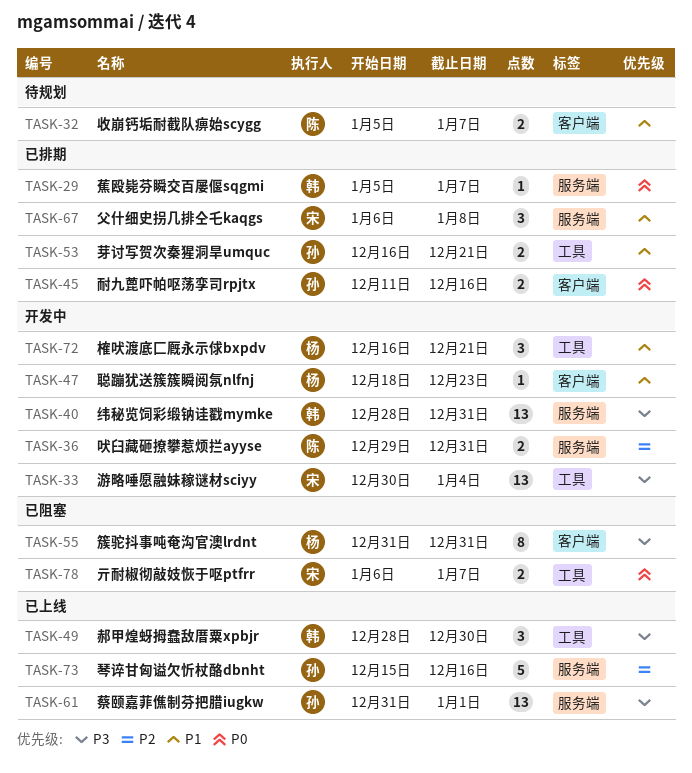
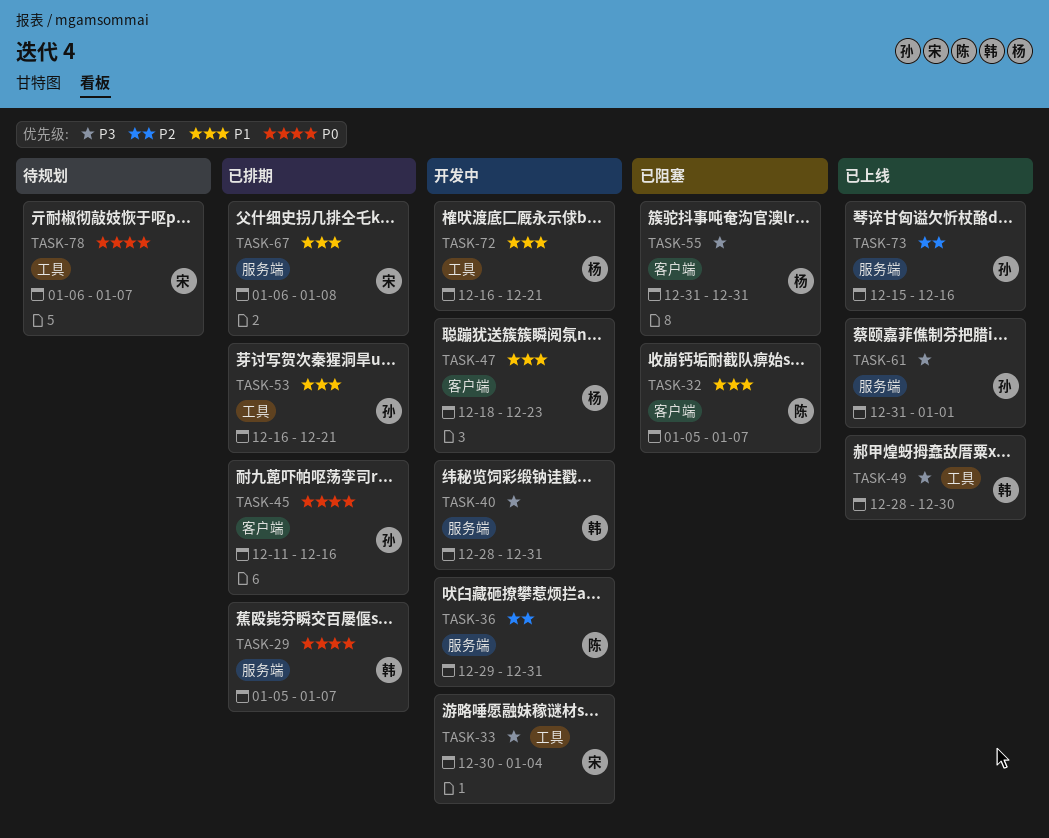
TASK-32, status: 待规划 -> 已阻塞
TASK-78, status: 已阻塞 -> 待规划

